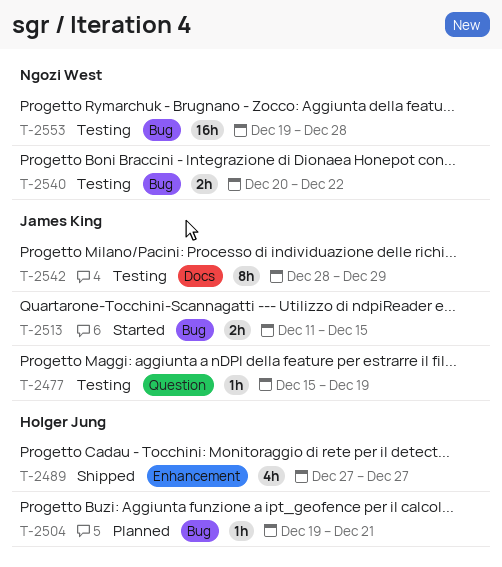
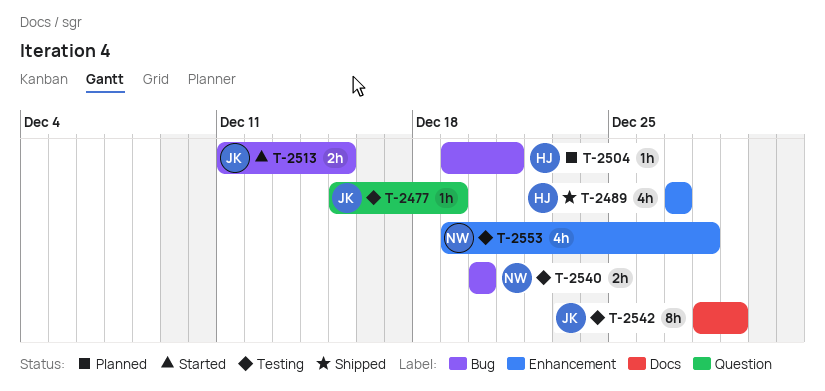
T-2540, due: Dec 22 -> Dec 20
T-2553, label: Bug -> Enhancement
T-2553, estimate: 16h -> 4h

